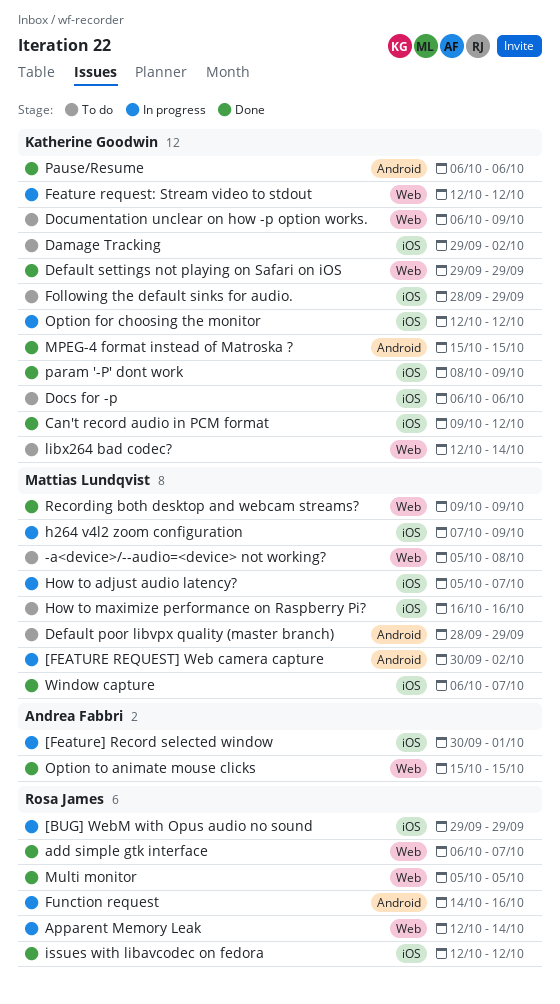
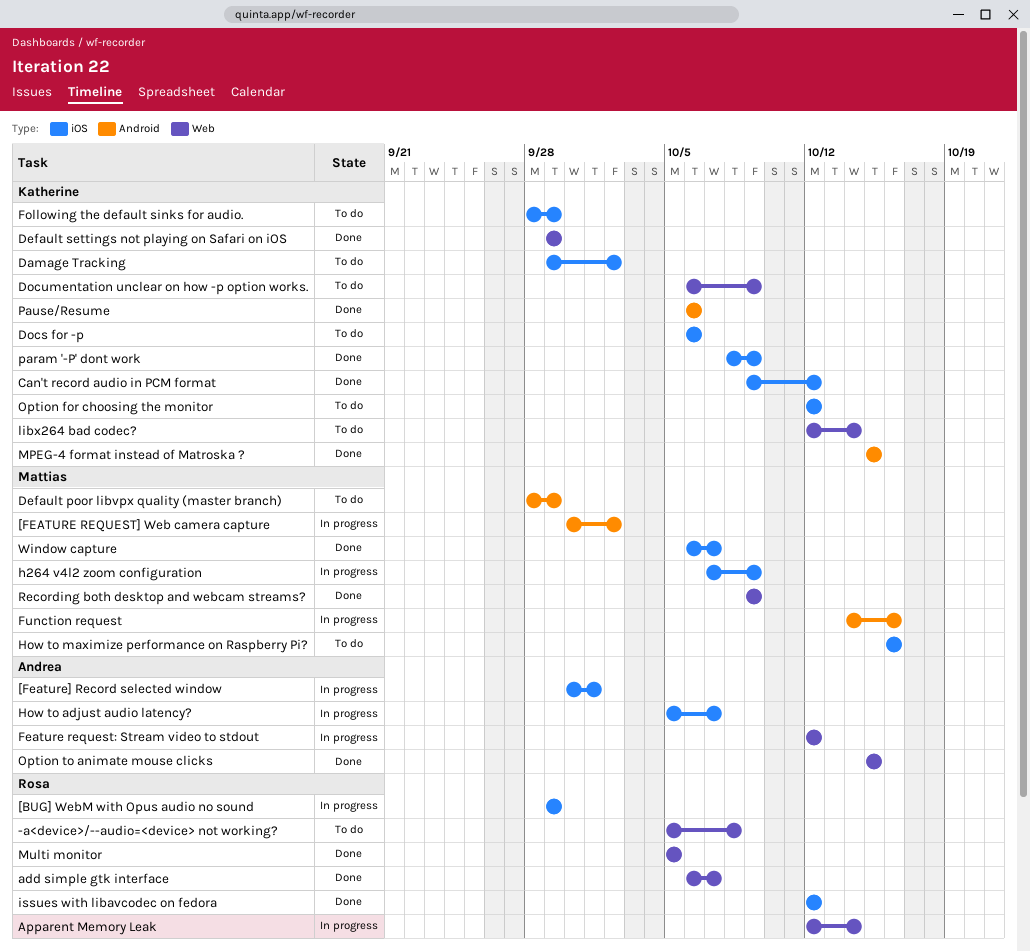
-a<device>/--audio=<device> not working?, owner: Mattias Lundqvist -> Rosa James
Feature request: Stream video to stdout, owner: Katherine Goodwin -> Andrea Fabbri
Function request, owner: Rosa James -> Mattias Lundqvist
How to adjust audio latency?, owner: Mattias Lundqvist -> Andrea Fabbri
Option for choosing the monitor, status: In progress -> To do

